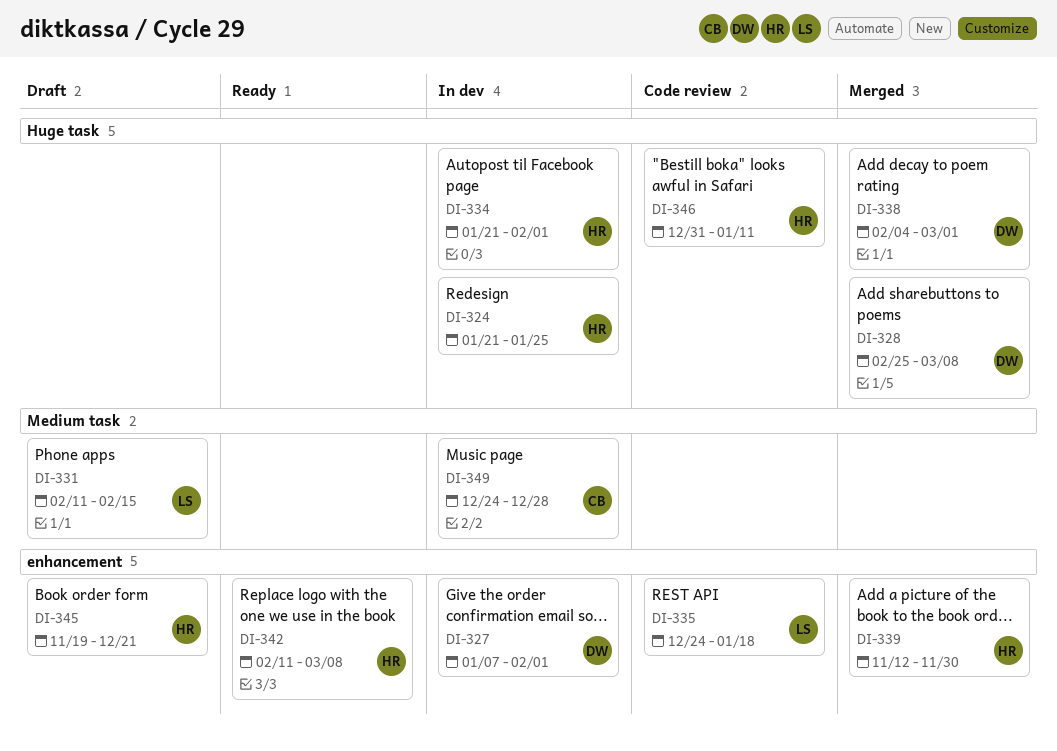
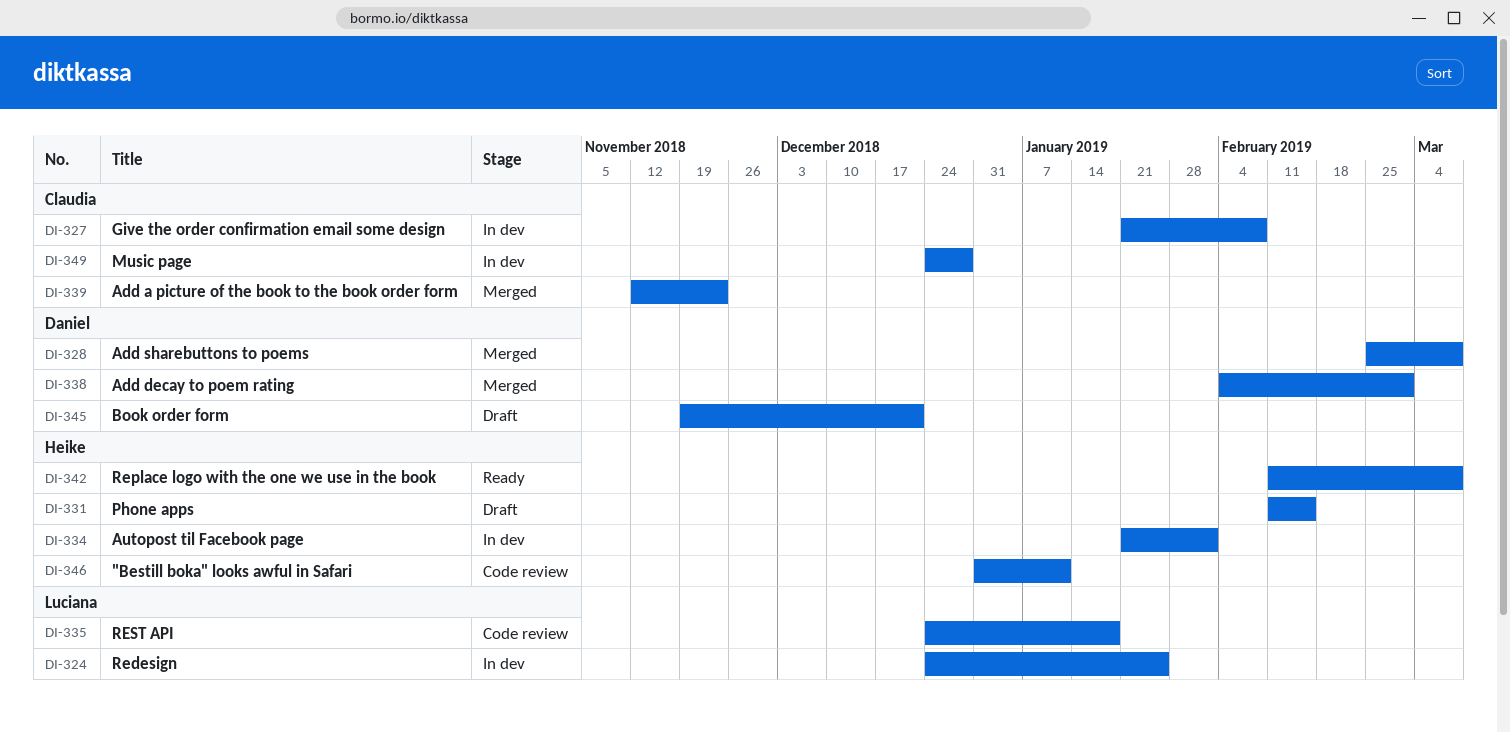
DI-324, owner: Heike -> Luciana
DI-324, start: Jan 21 -> Dec 24
DI-327, owner: Daniel -> Claudia
DI-327, start: Jan 7 -> Jan 21
DI-327, due: Feb 1 -> Feb 8
DI-331, owner: Luciana -> Heike
DI-339, owner: Heike -> Claudia
DI-339, due: Nov 30 -> Nov 23
DI-345, owner: Heike -> Daniel

